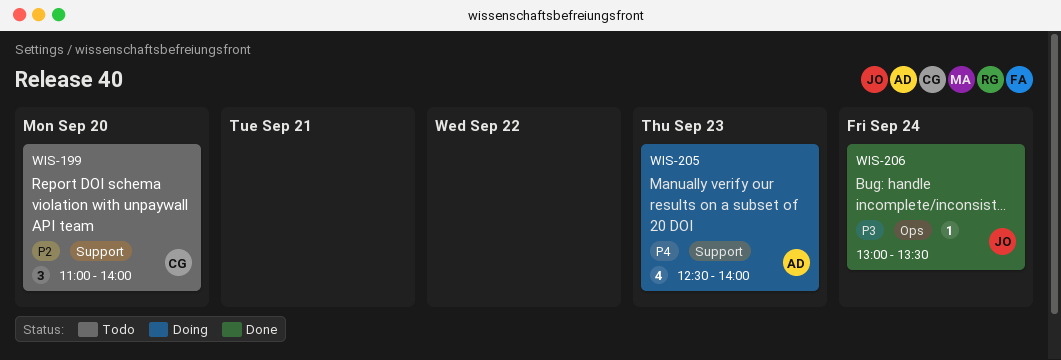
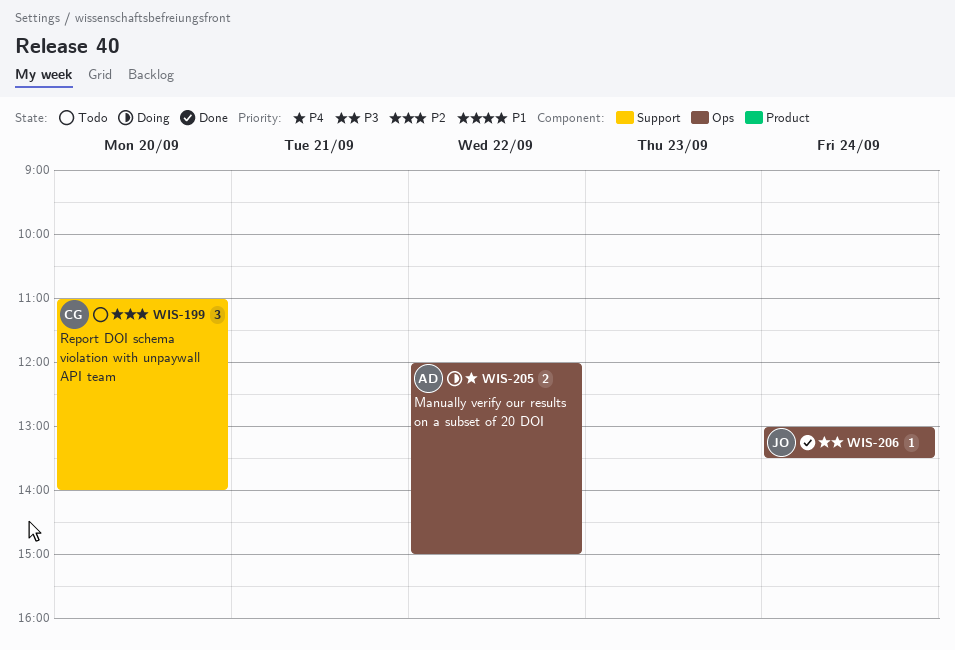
WIS-205, label: Support -> Ops
WIS-205, estimate: 4 -> 2
WIS-205, day: Sep 23 -> Sep 22
WIS-205, begins: 12:30 -> 12:00
WIS-205, ends: 14:00 -> 15:00

